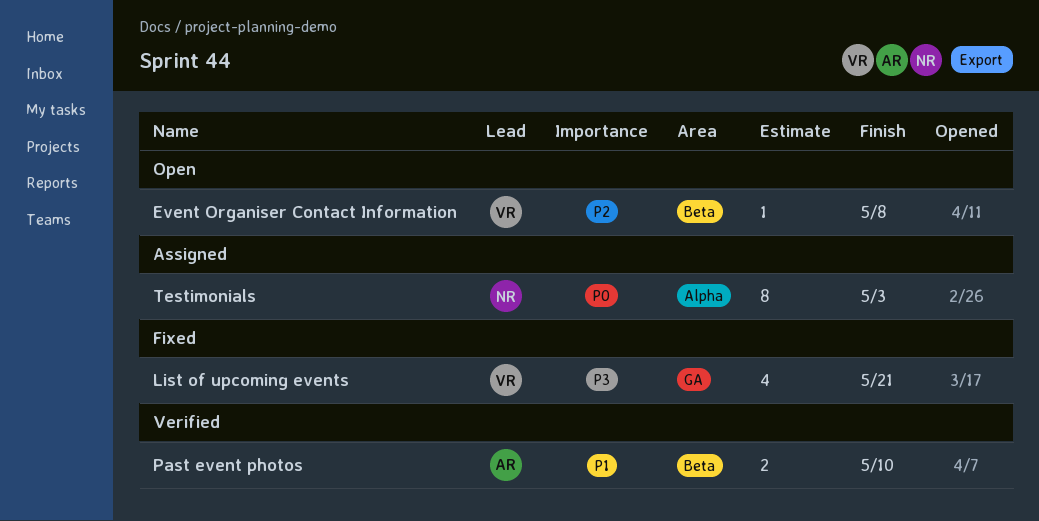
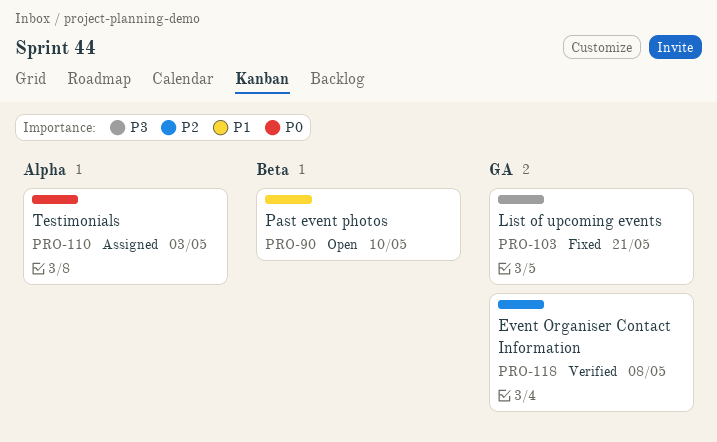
Event Organiser Contact Information, status: Open -> Verified
Event Organiser Contact Information, label: Beta -> GA
Past event photos, status: Verified -> Open

